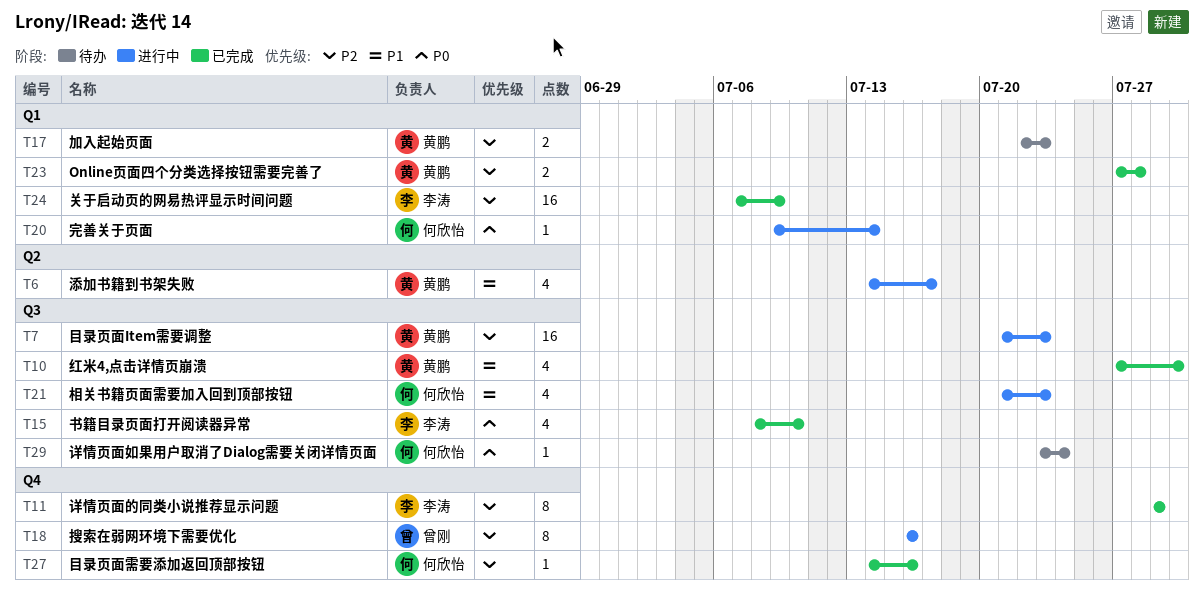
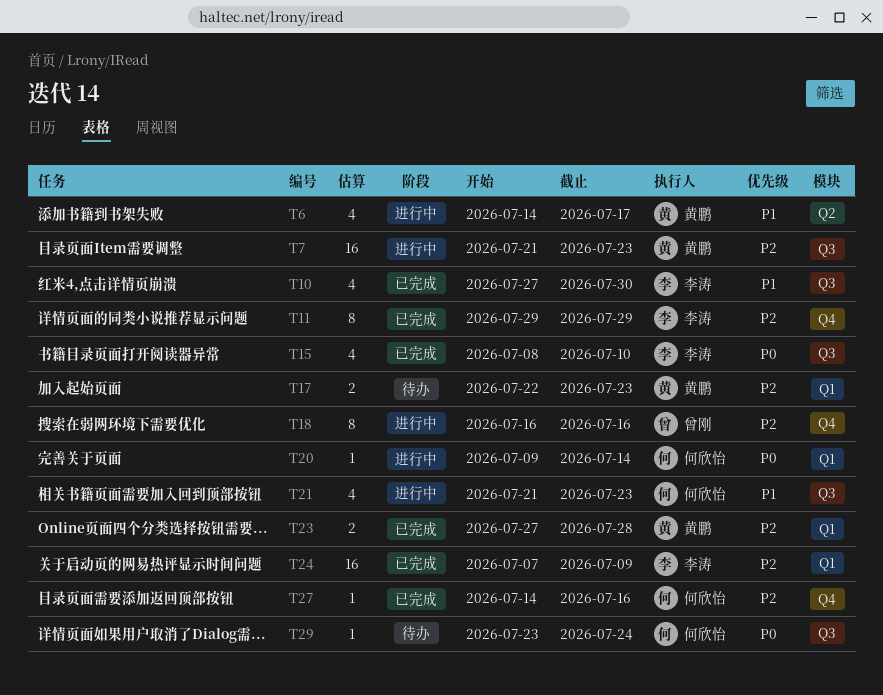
T10, owner: 黄鹏 -> 李涛

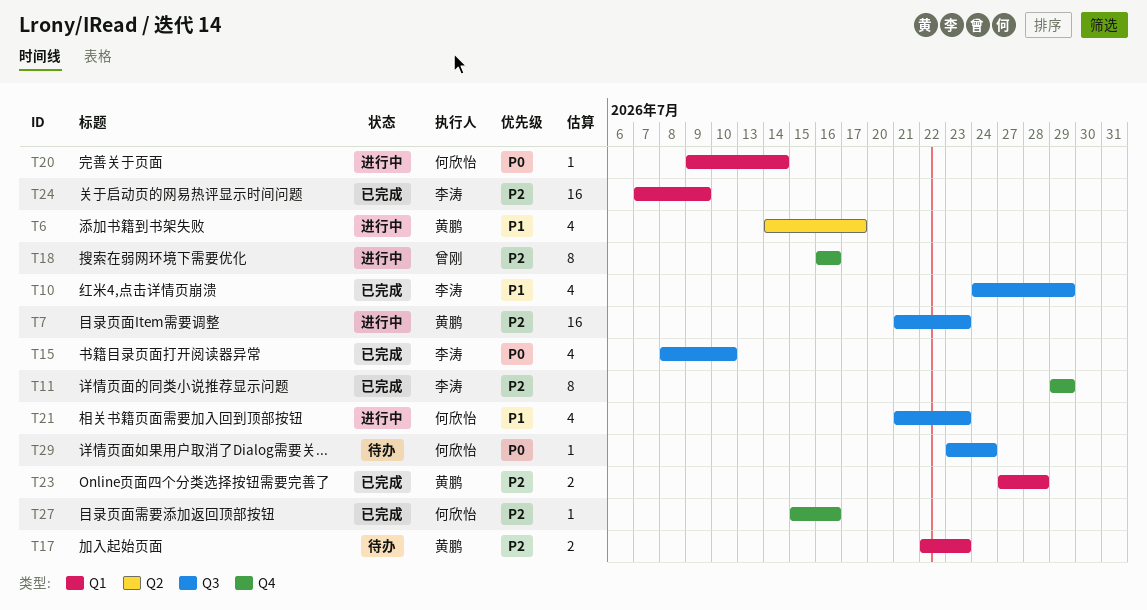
T10, start: Jul 27 -> Jul 24
T10, due: Jul 30 -> Jul 29
T27, start: Jul 14 -> Jul 15

